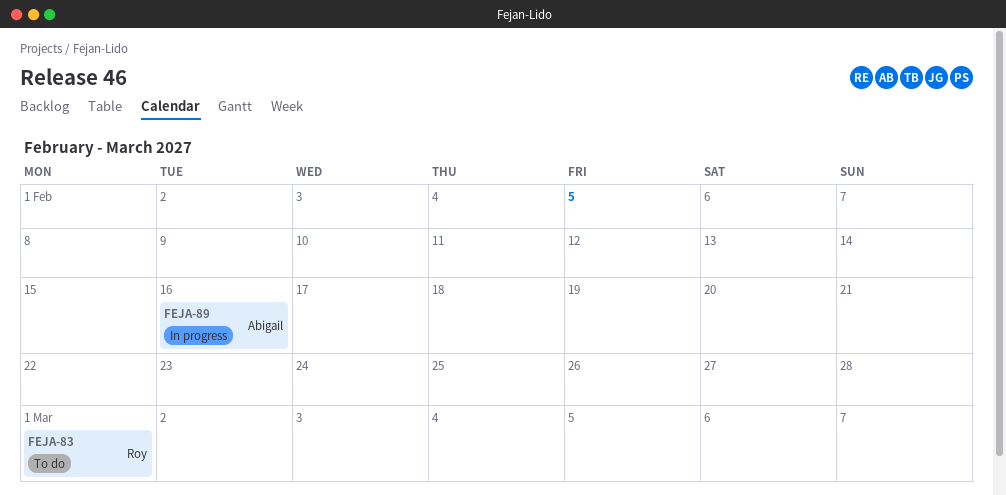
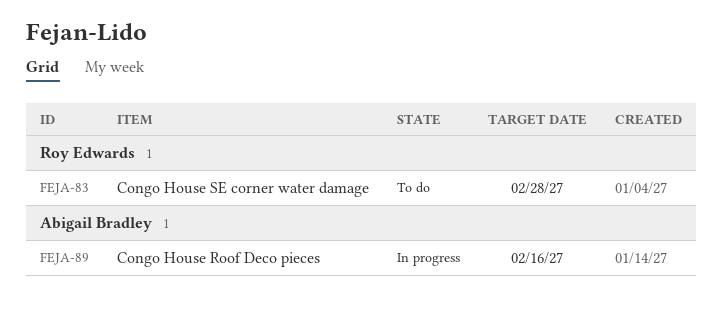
FEJA-83, due: Mar 1 -> Feb 28

